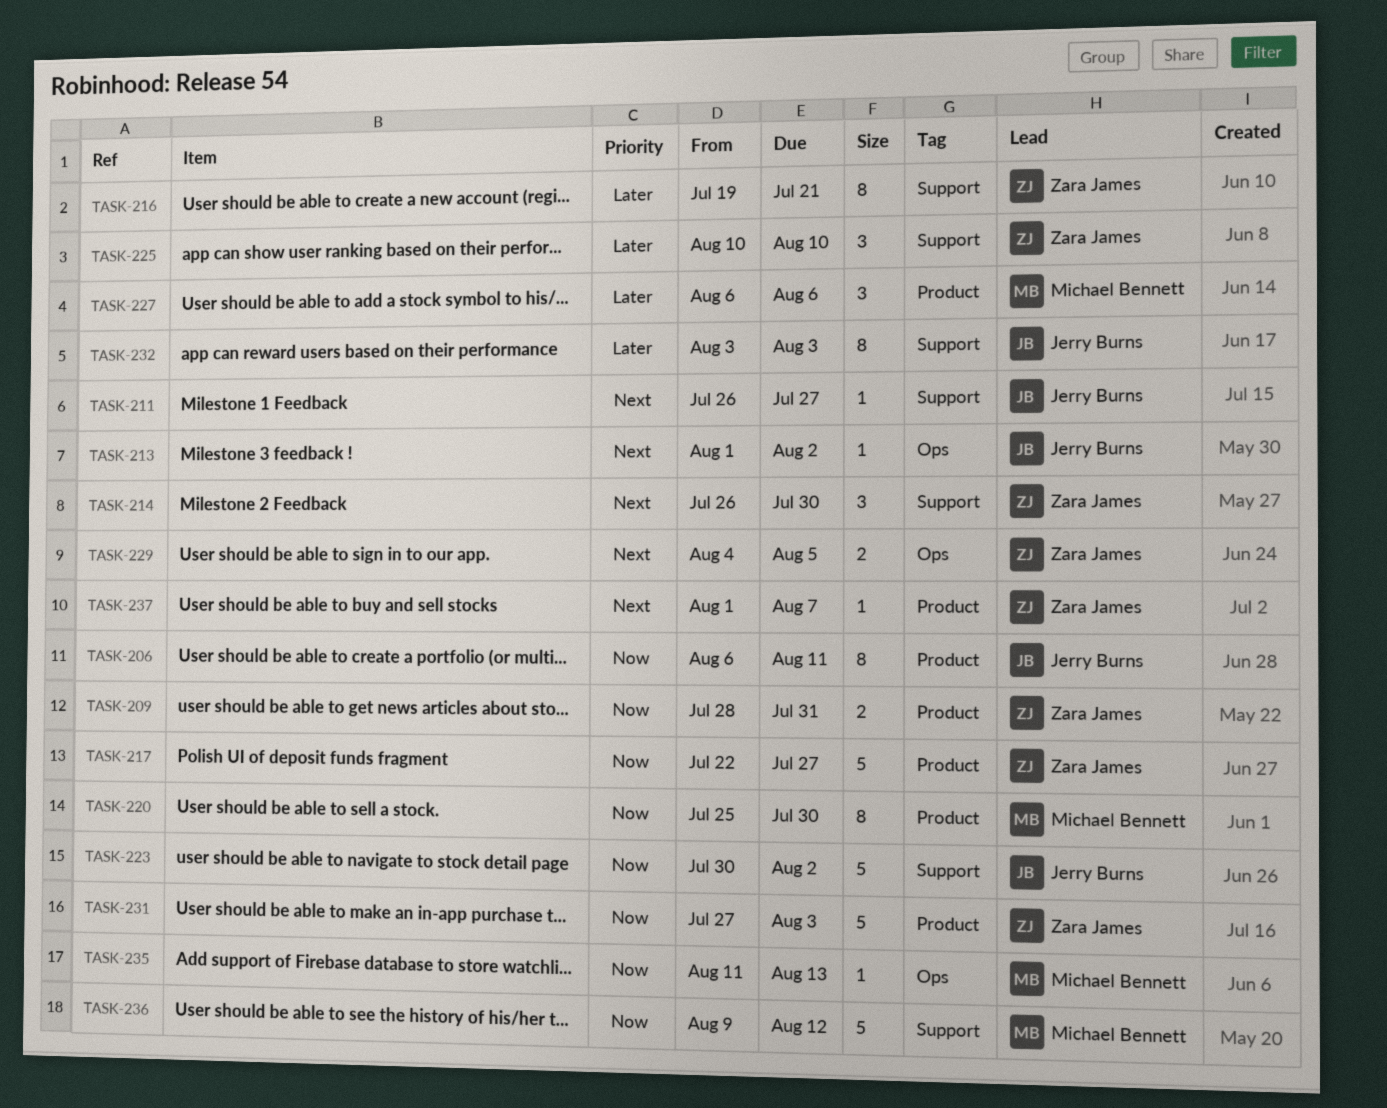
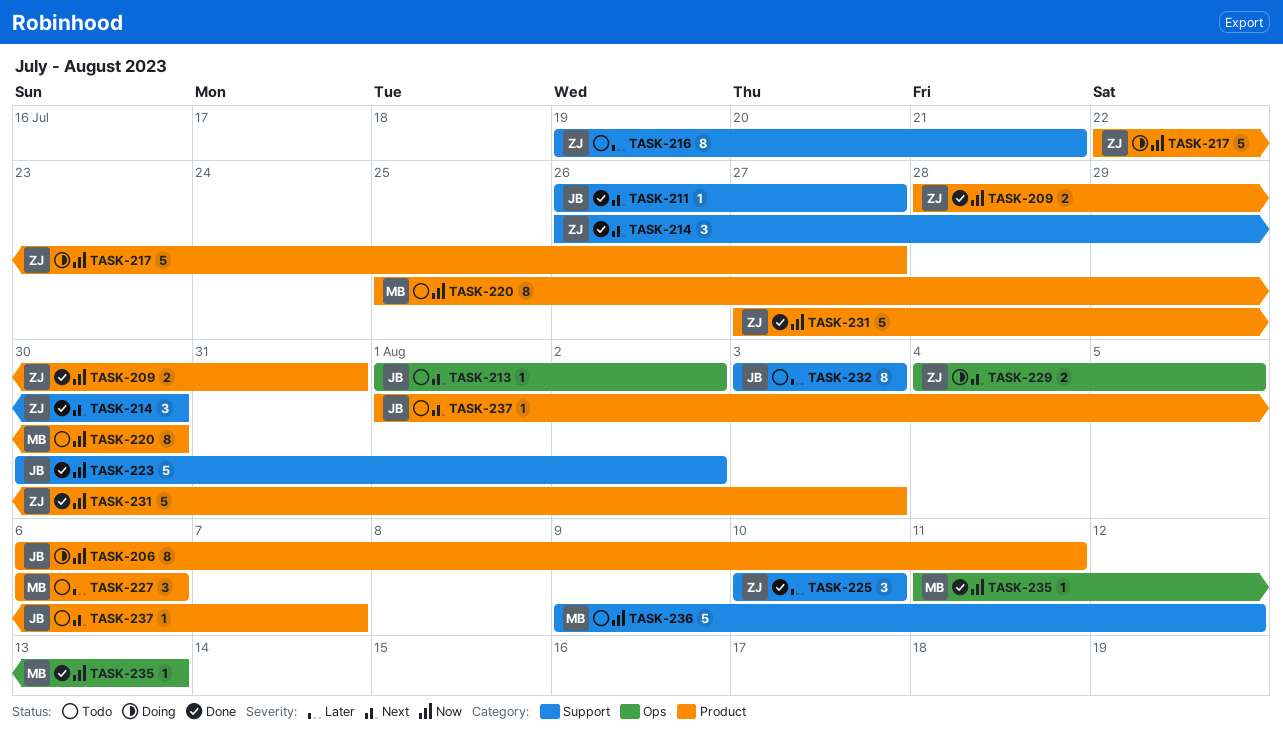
TASK-237, owner: Zara James -> Jerry Burns

